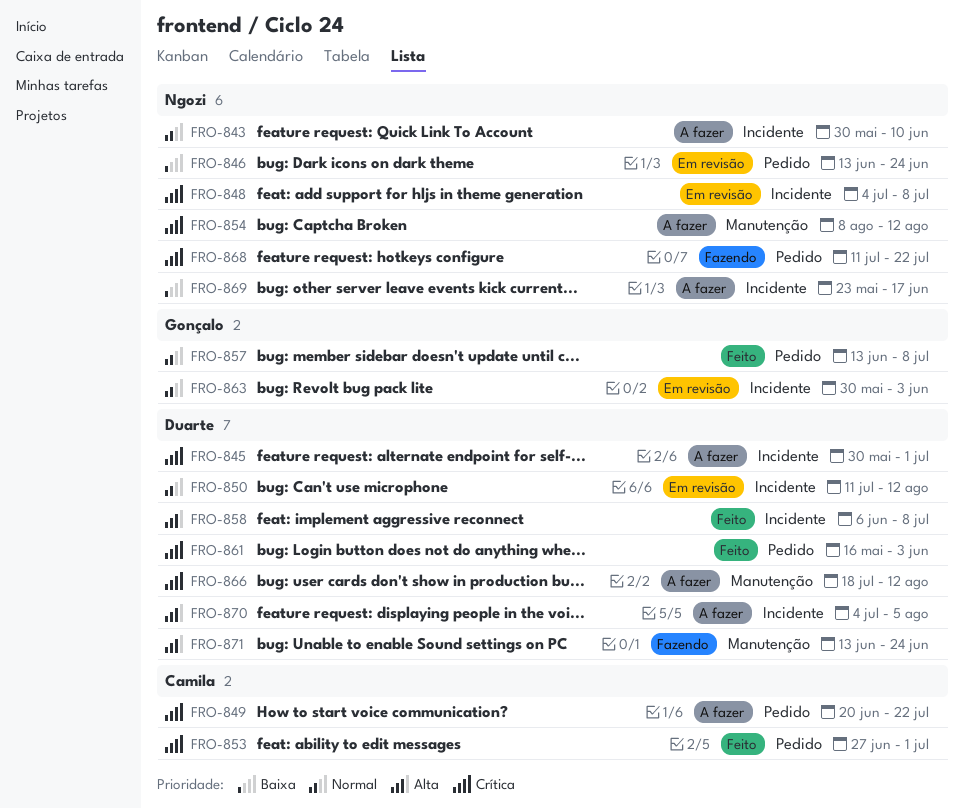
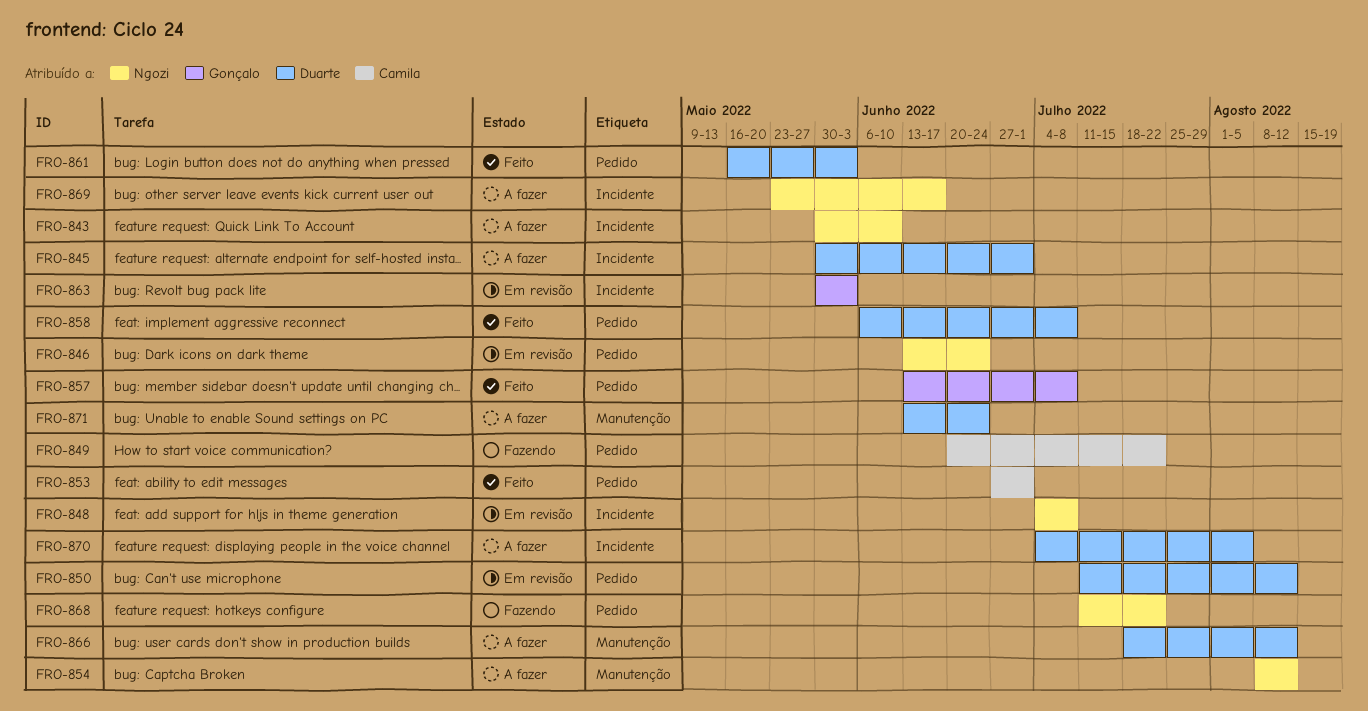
FRO-849, status: A fazer -> Fazendo
FRO-850, label: Incidente -> Pedido
FRO-858, label: Incidente -> Pedido
FRO-871, status: Fazendo -> A fazer

